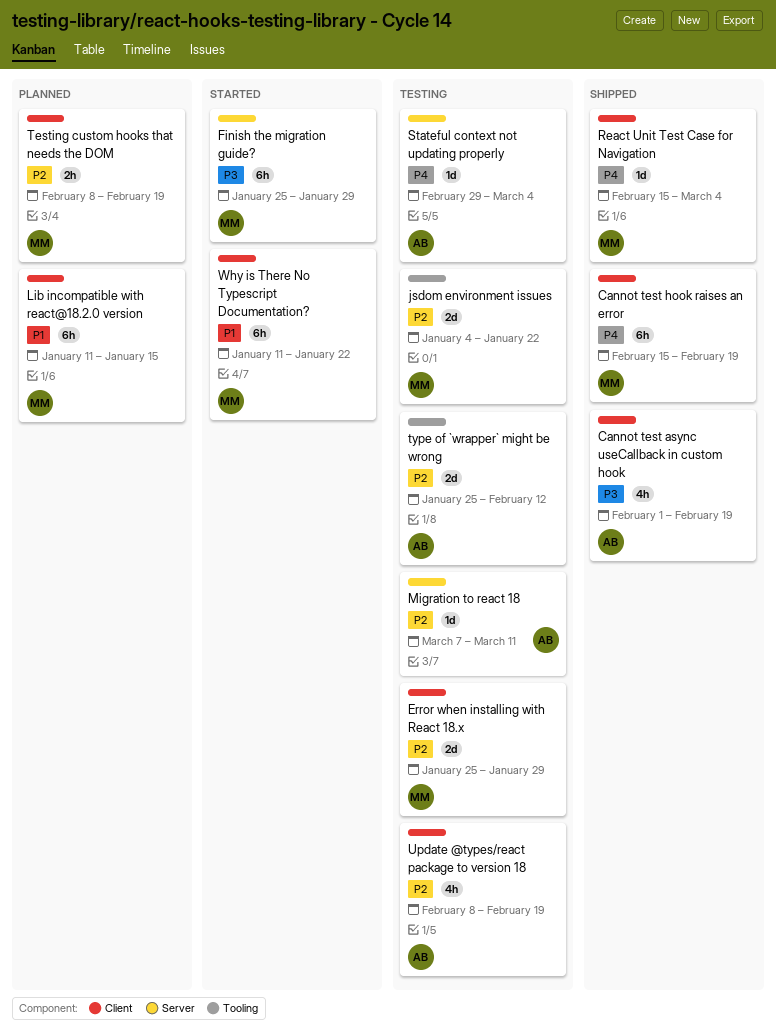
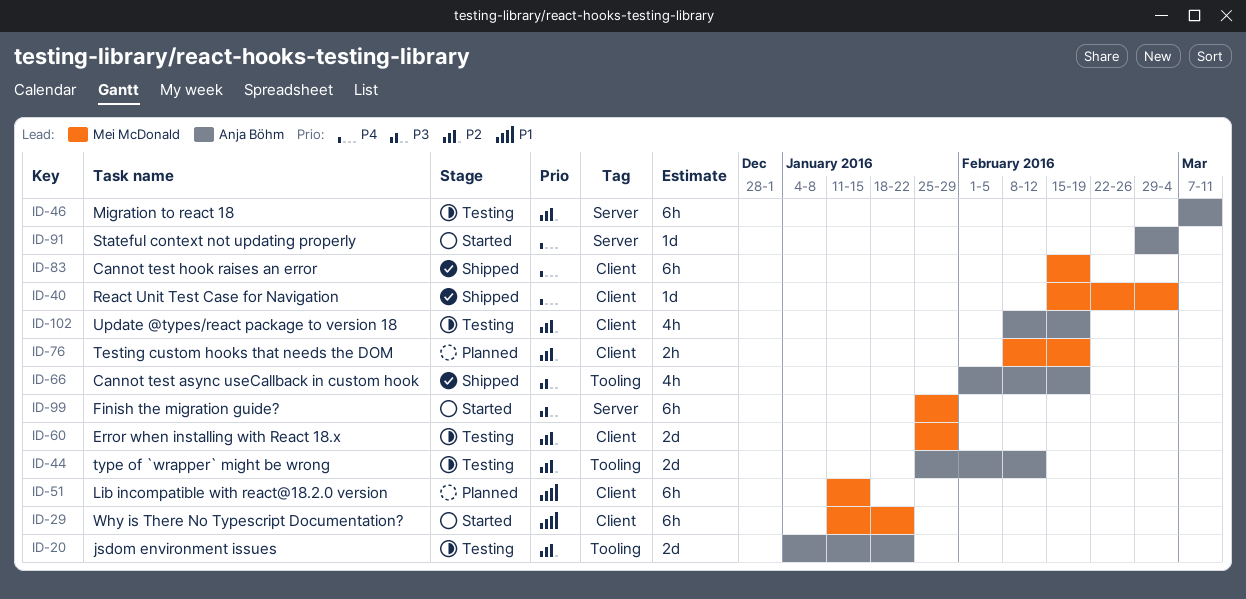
Cannot test async useCallback in custom hook, label: Client -> Tooling
jsdom environment issues, owner: Mei McDonald -> Anja Böhm
Migration to react 18, estimate: 1d -> 6h
Stateful context not updating properly, status: Testing -> Started

